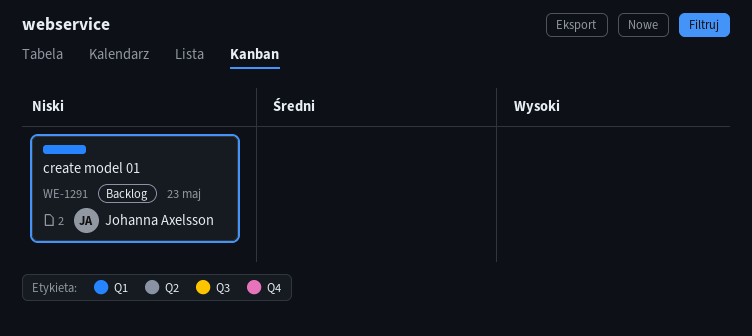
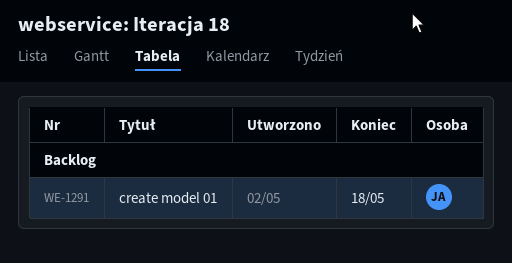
WE-1291, due: May 23 -> May 18

